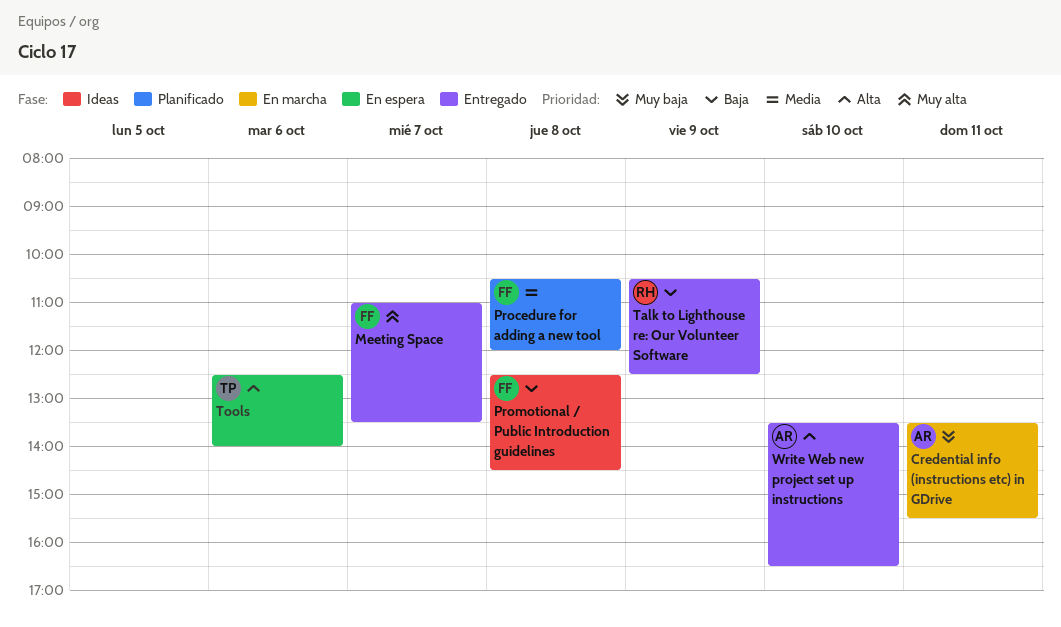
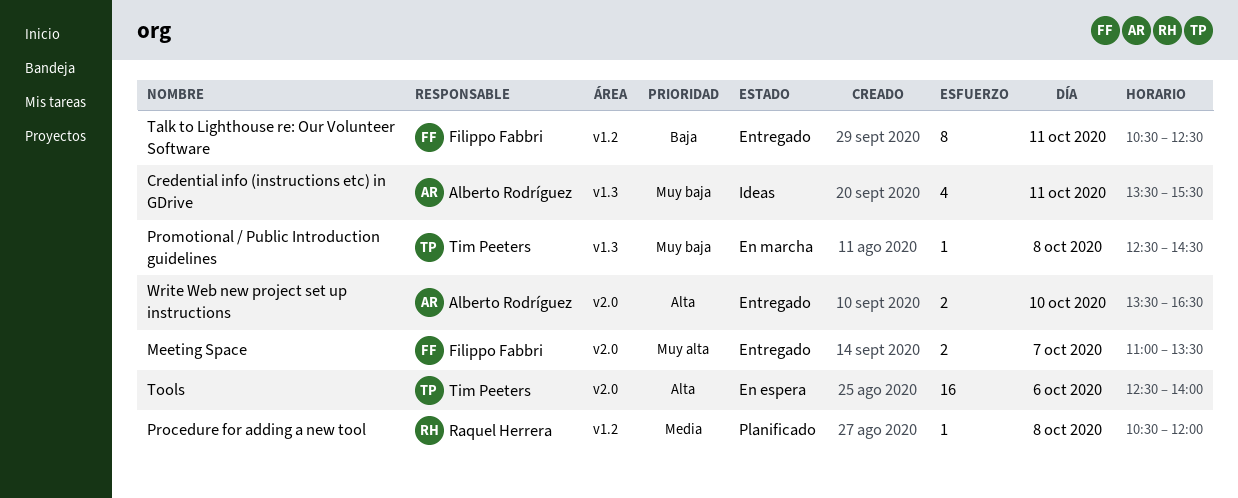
Credential info (instructions etc) in GDrive, status: En marcha -> Ideas
Procedure for adding a new tool, owner: Filippo Fabbri -> Raquel Herrera
Promotional / Public Introduction guidelines, status: Ideas -> En marcha
Promotional / Public Introduction guidelines, owner: Filippo Fabbri -> Tim Peeters
Promotional / Public Introduction guidelines, priority: Baja -> Muy baja
Talk to Lighthouse re: Our Volunteer Software, owner: Raquel Herrera -> Filippo Fabbri
Talk to Lighthouse re: Our Volunteer Software, day: Oct 9 -> Oct 11

